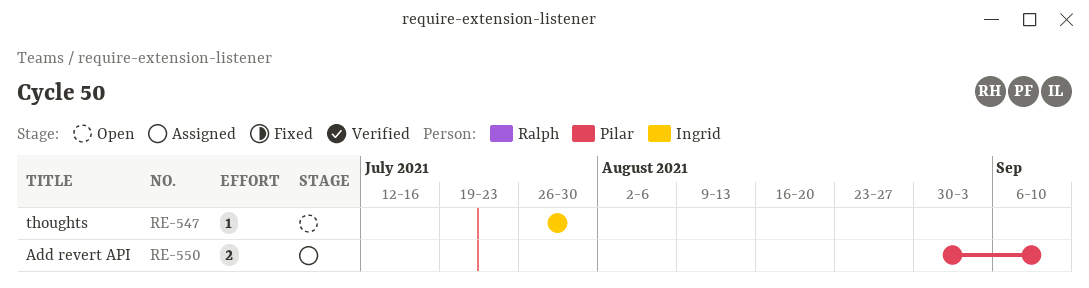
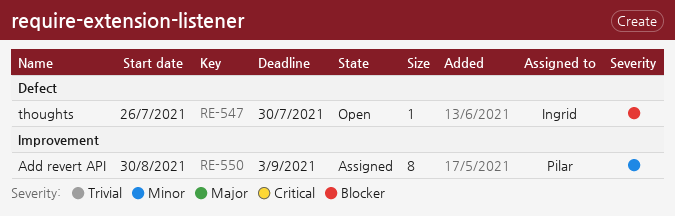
RE-550, estimate: 2 -> 8
RE-550, due: Sep 10 -> Sep 3

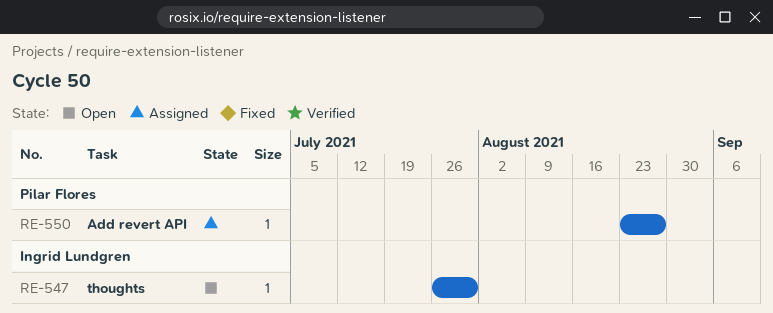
RE-550, estimate: 8 -> 1
RE-550, start: Aug 30 -> Aug 23
RE-550, due: Sep 3 -> Aug 27

